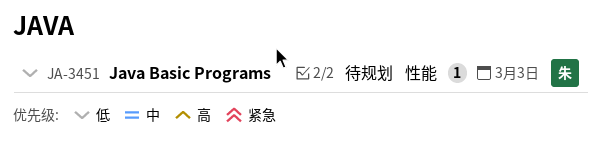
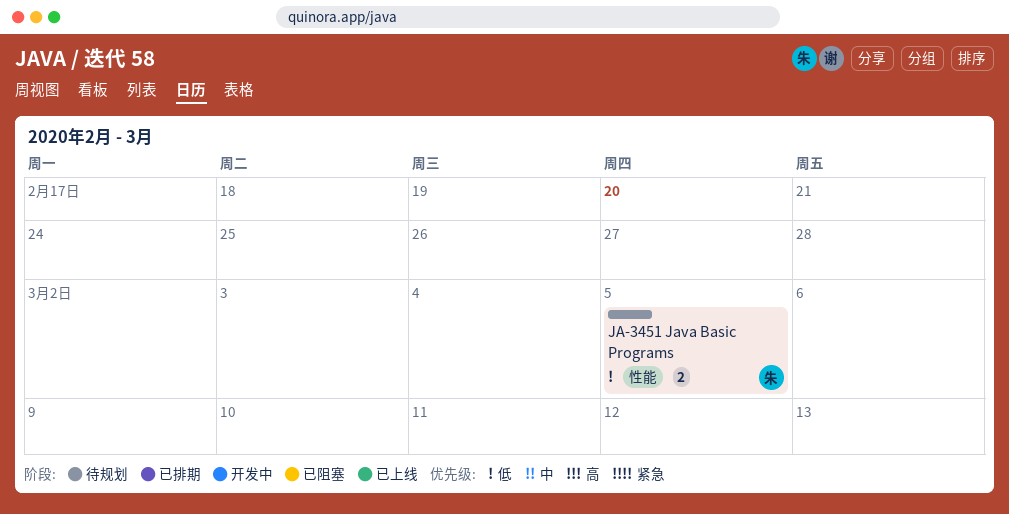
JA-3451, estimate: 1 -> 2
JA-3451, due: Mar 3 -> Mar 5

